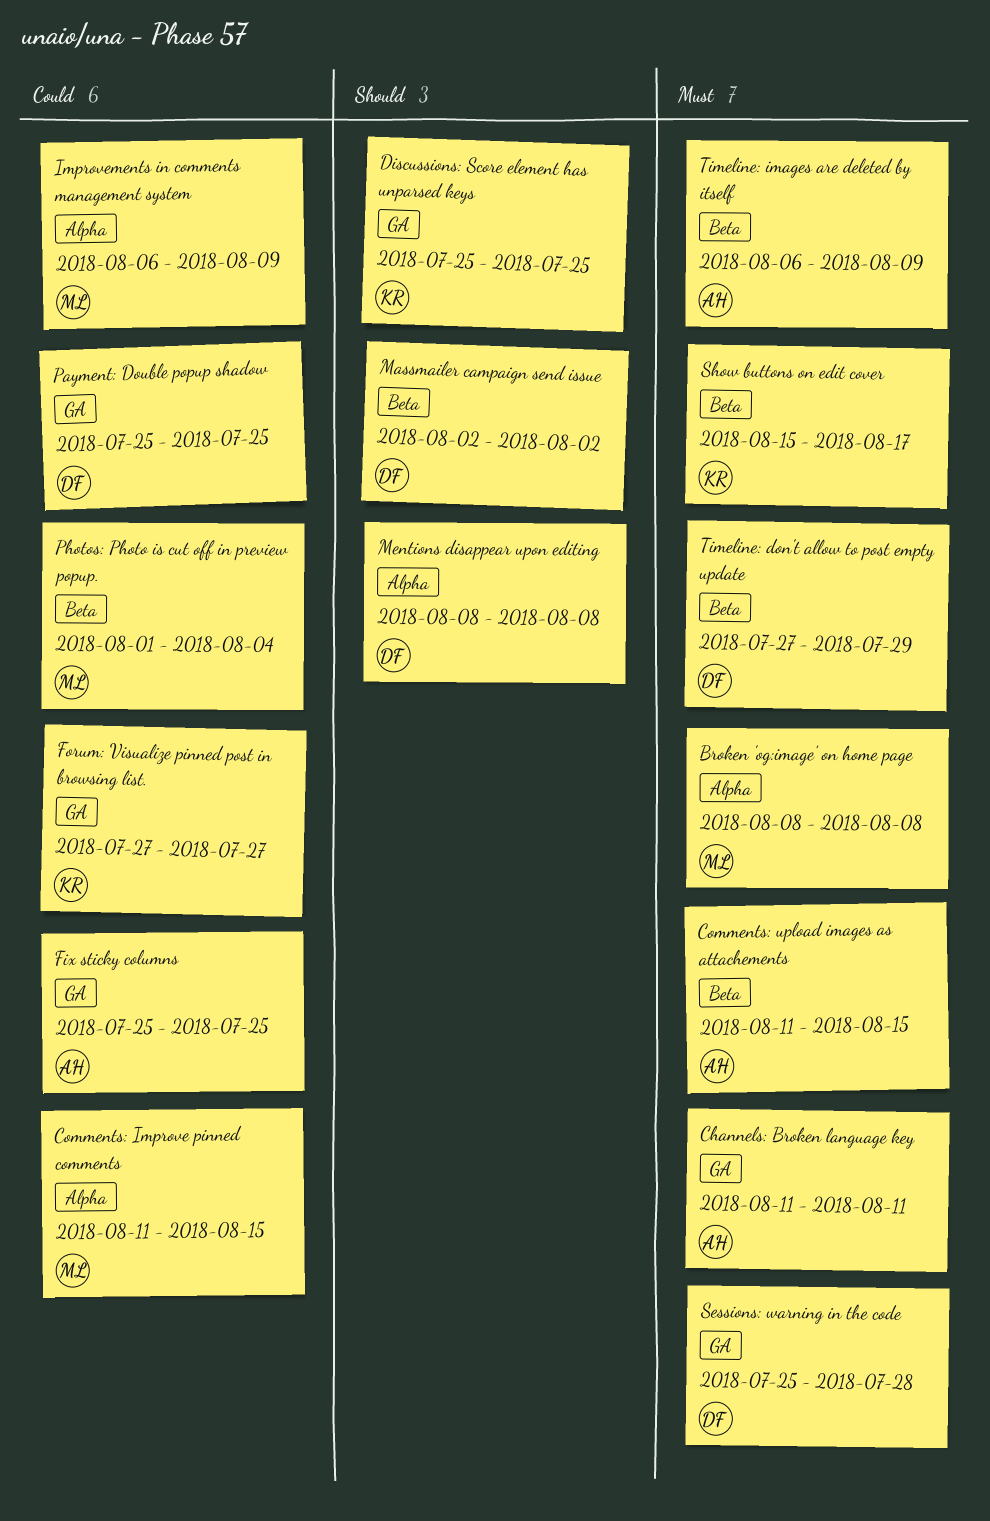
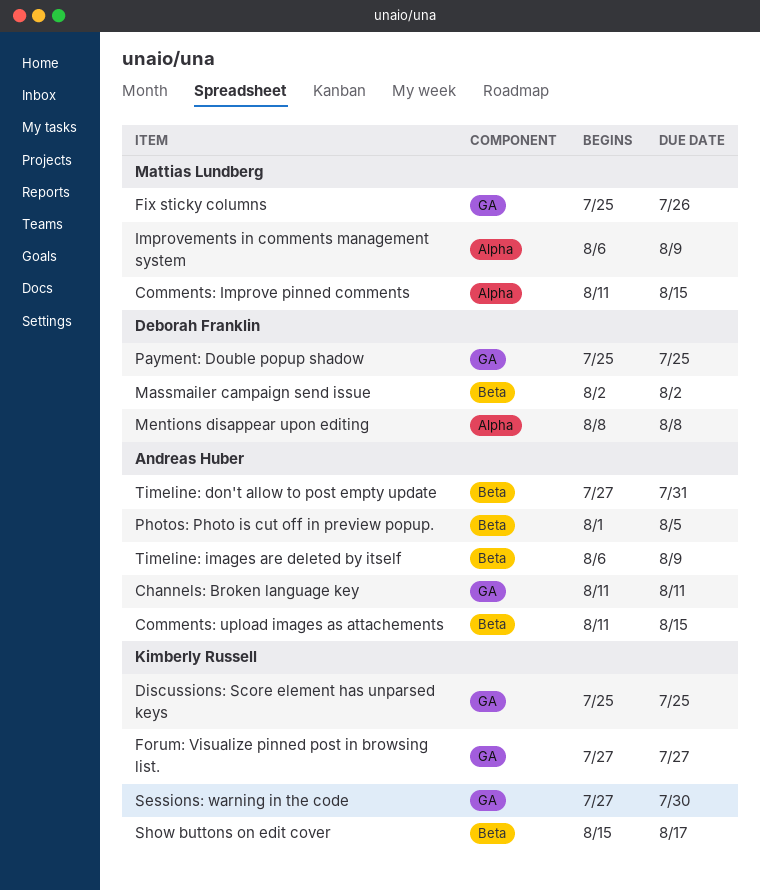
Broken 'og:image' on home page: present -> none
Fix sticky columns, owner: Andreas Huber -> Mattias Lundberg
Fix sticky columns, due: Jul 25 -> Jul 26
Photos: Photo is cut off in preview popup., owner: Mattias Lundberg -> Andreas Huber
Photos: Photo is cut off in preview popup., due: Aug 4 -> Aug 5
Sessions: warning in the code, owner: Deborah Franklin -> Kimberly Russell
Sessions: warning in the code, start: Jul 25 -> Jul 27
Sessions: warning in the code, due: Jul 28 -> Jul 30
Timeline: don't allow to post empty update, owner: Deborah Franklin -> Andreas Huber
Timeline: don't allow to post empty update, due: Jul 29 -> Jul 31

